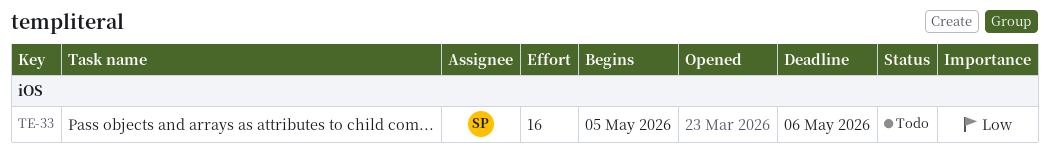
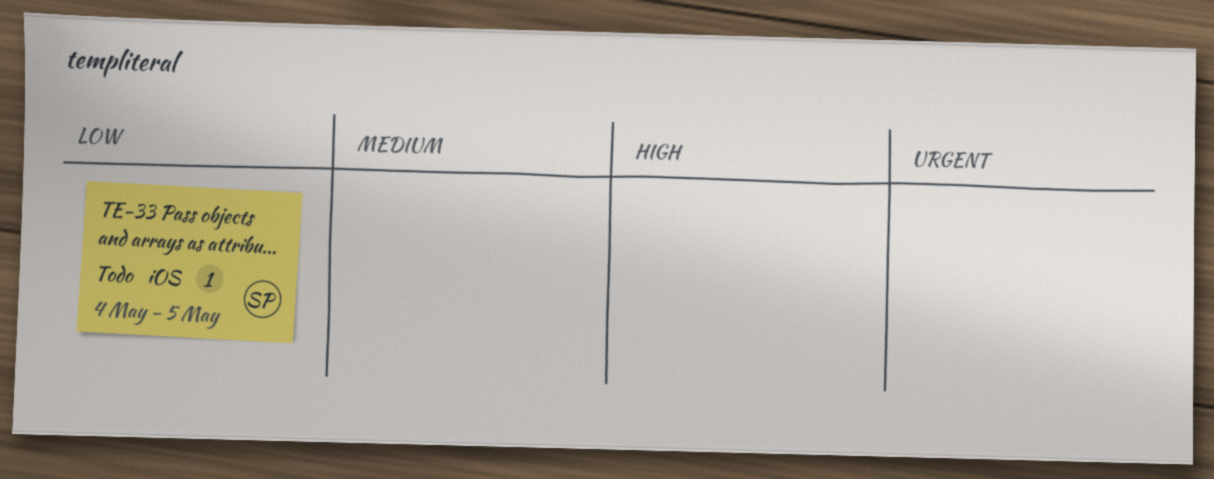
TE-33, estimate: 16 -> 1
TE-33, start: May 5 -> May 4
TE-33, due: May 6 -> May 5

